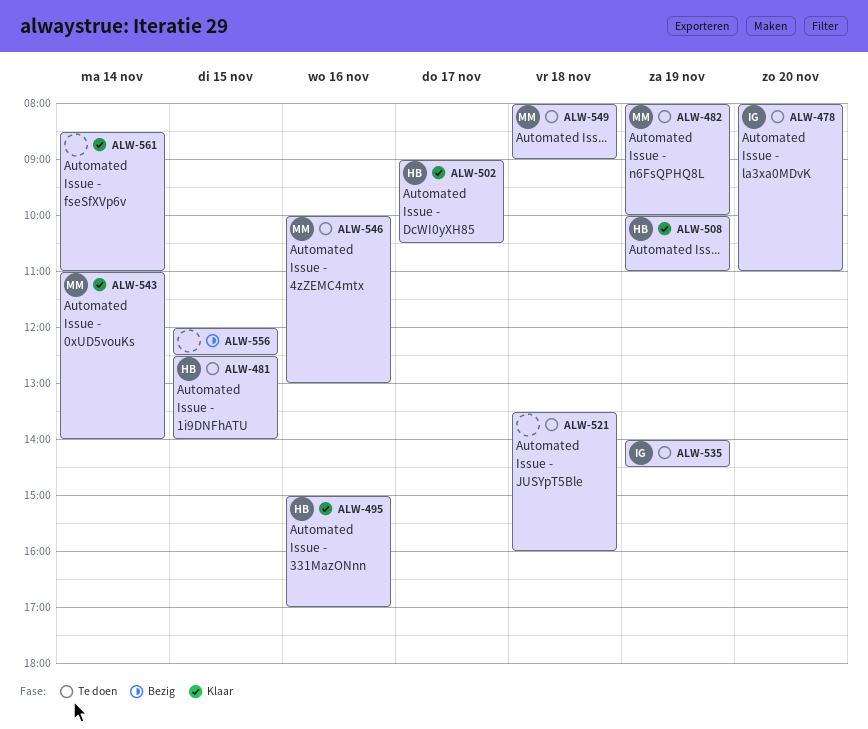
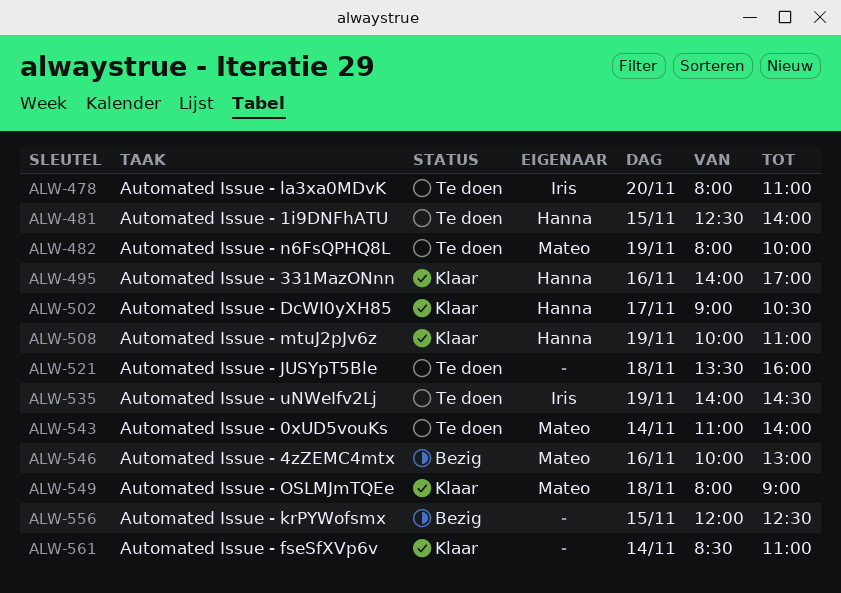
ALW-495, begins: 15:00 -> 14:00
ALW-543, status: Klaar -> Te doen
ALW-546, status: Te doen -> Bezig
ALW-549, status: Te doen -> Klaar

